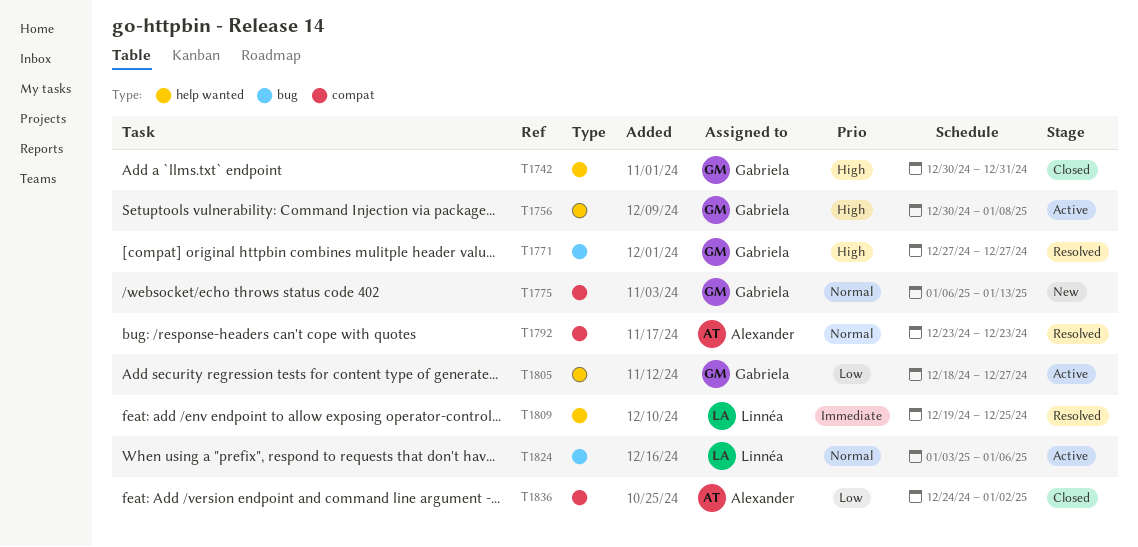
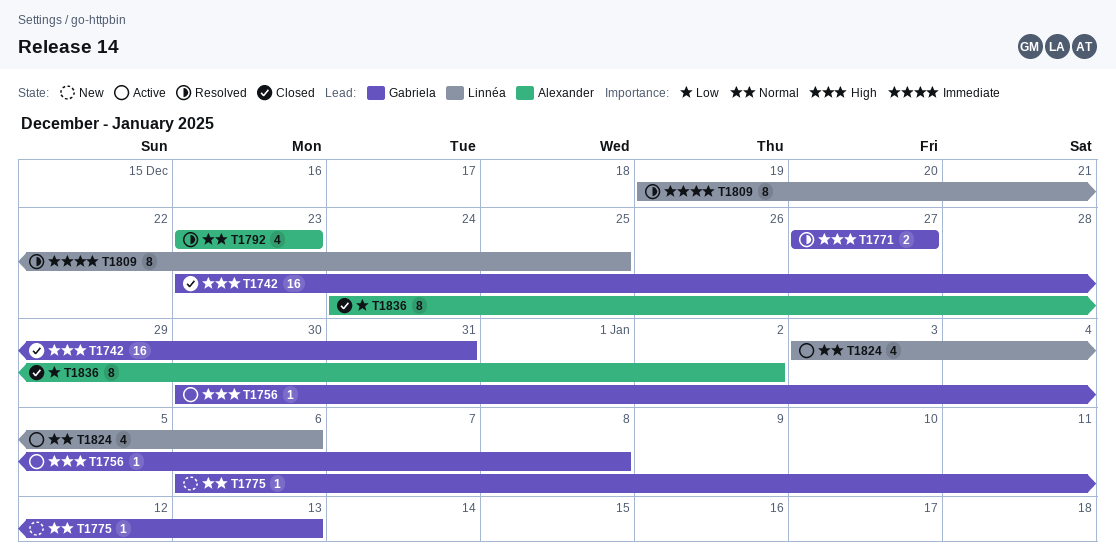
T1742, start: Dec 30 -> Dec 23
T1805: present -> none

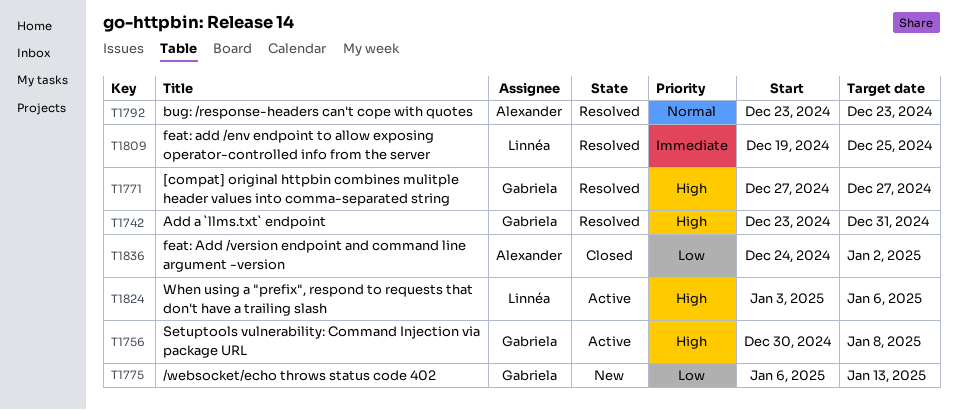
T1742, status: Closed -> Resolved
T1775, priority: Normal -> Low
T1824, priority: Normal -> High

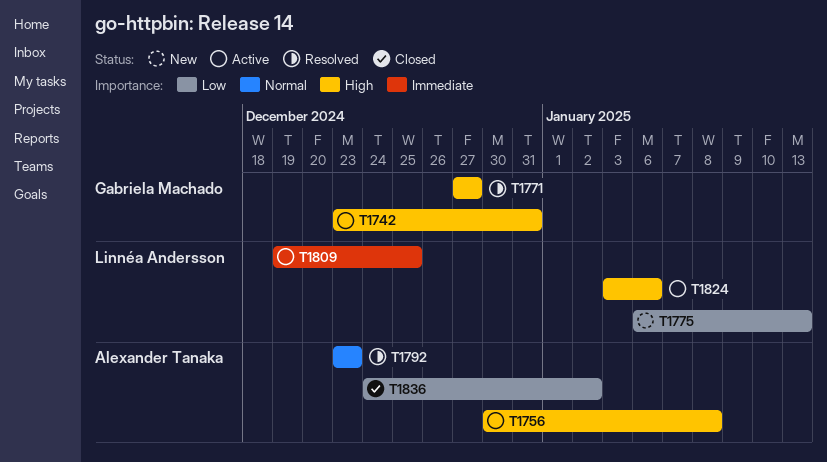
T1742, status: Resolved -> Active
T1756, owner: Gabriela Machado -> Alexander Tanaka
T1775, owner: Gabriela Machado -> Linnéa Andersson
T1809, status: Resolved -> Active

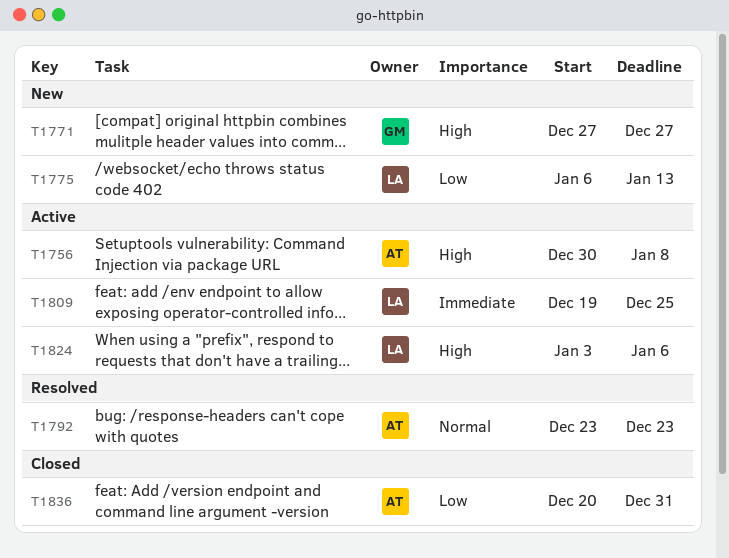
T1742: present -> none
T1771, status: Resolved -> New
T1836, start: Dec 24 -> Dec 20
T1836, due: Jan 2 -> Dec 31

